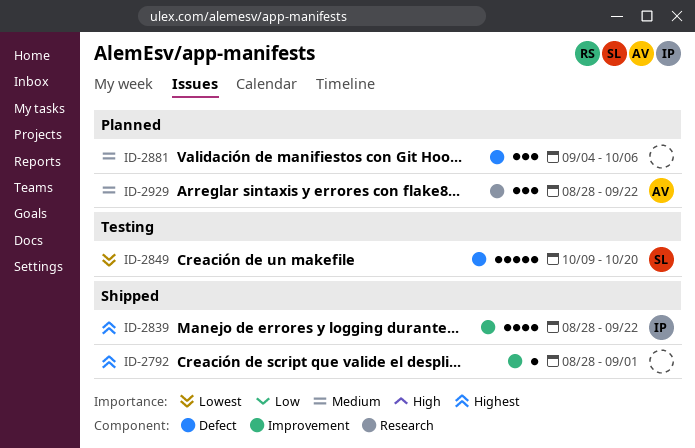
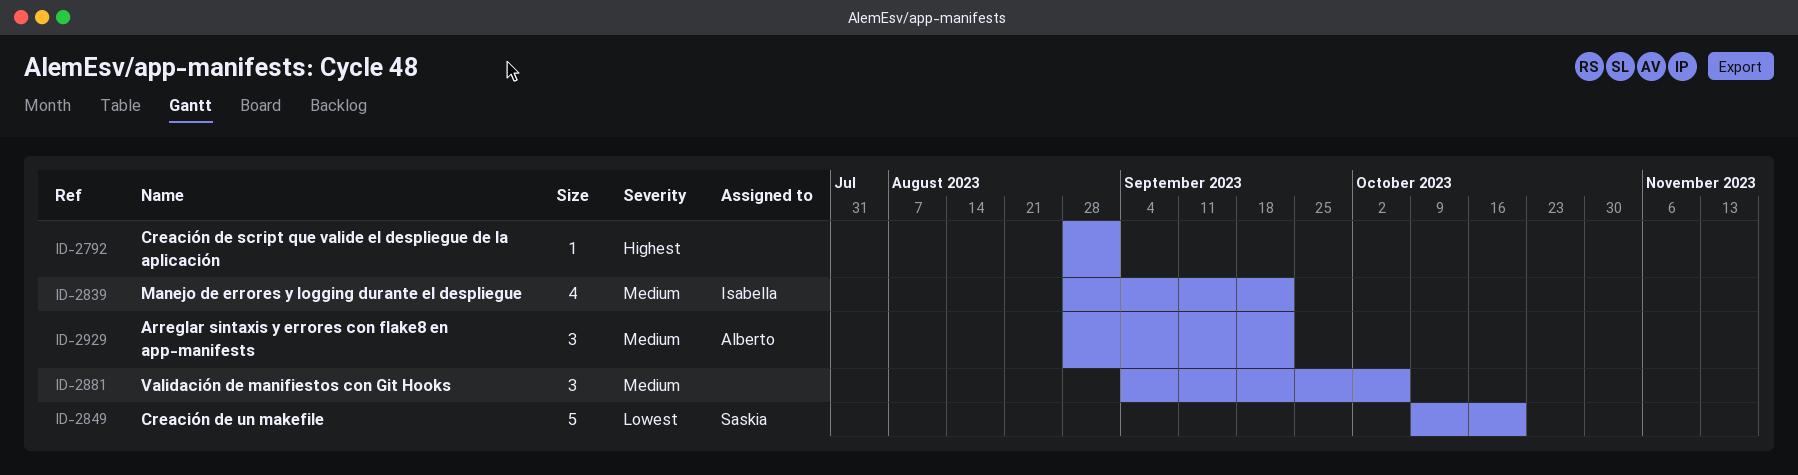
ID-2839, priority: Highest -> Medium

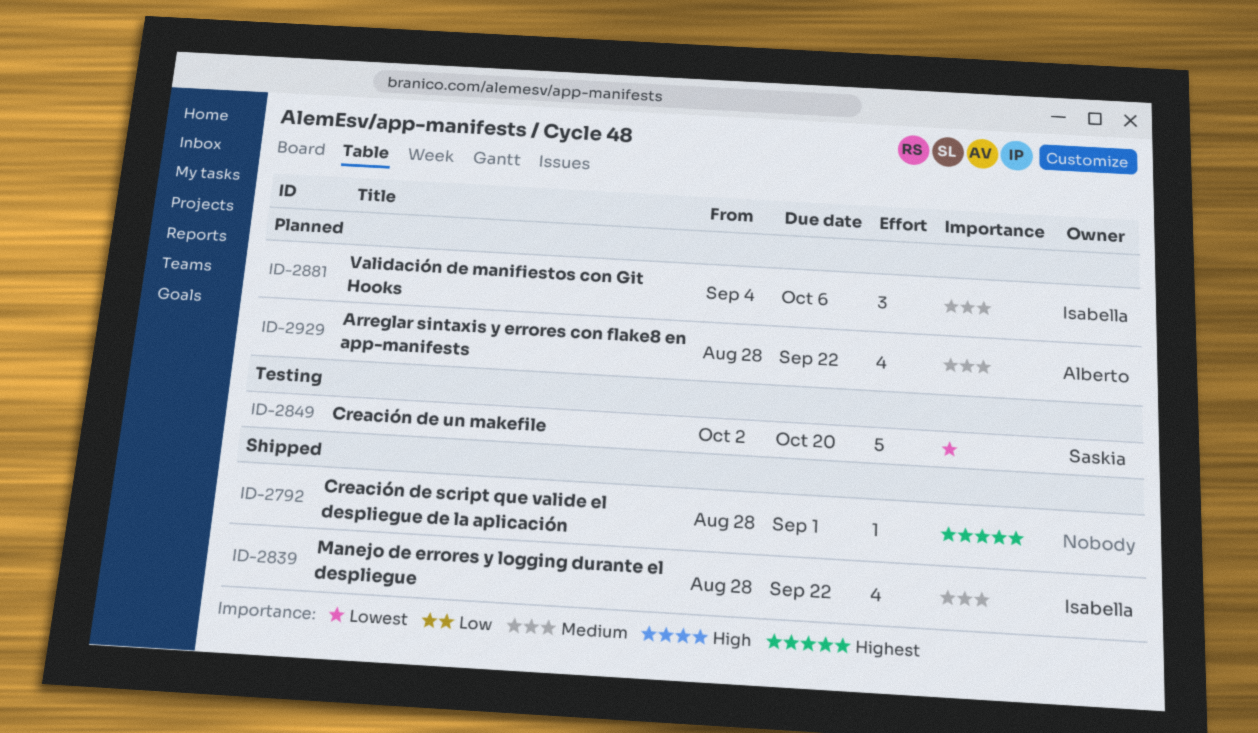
ID-2849, start: Oct 9 -> Oct 2
ID-2881, owner: none -> Isabella
ID-2929, estimate: 3 -> 4

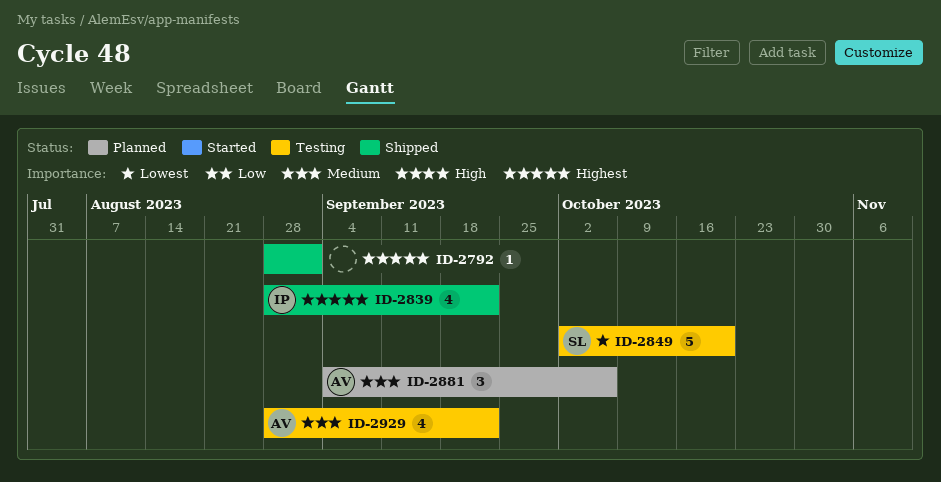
ID-2839, priority: Medium -> Highest
ID-2881, owner: Isabella -> Alberto
ID-2929, status: Planned -> Testing

